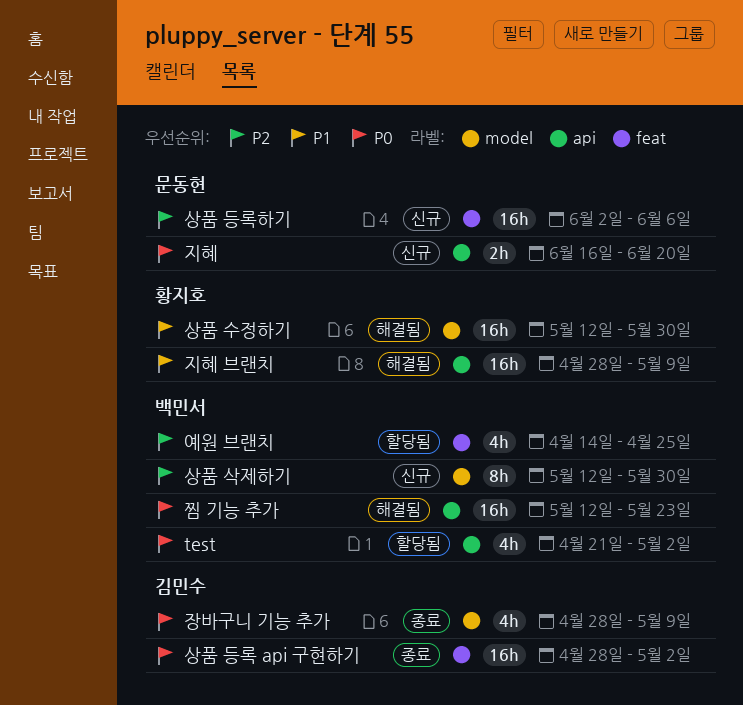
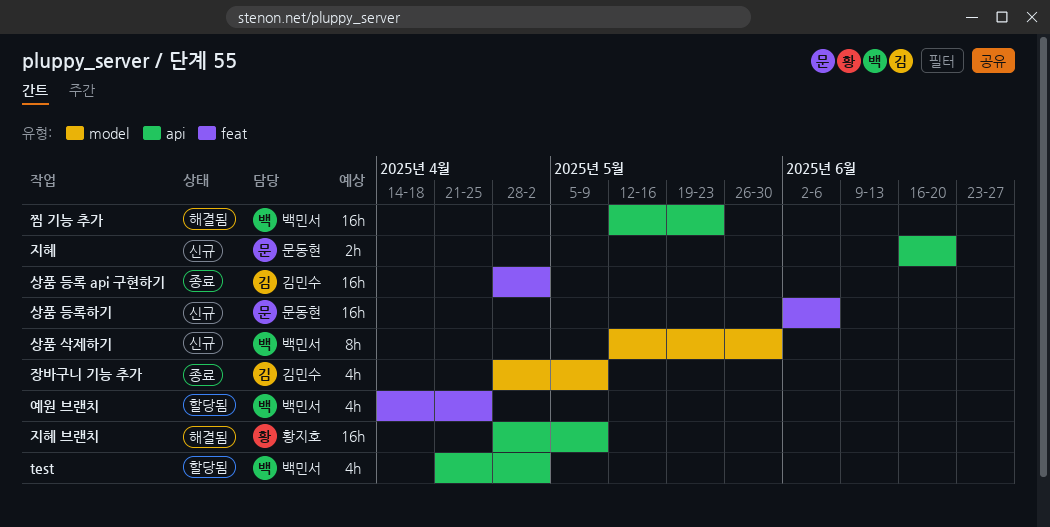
상품 수정하기: present -> none

